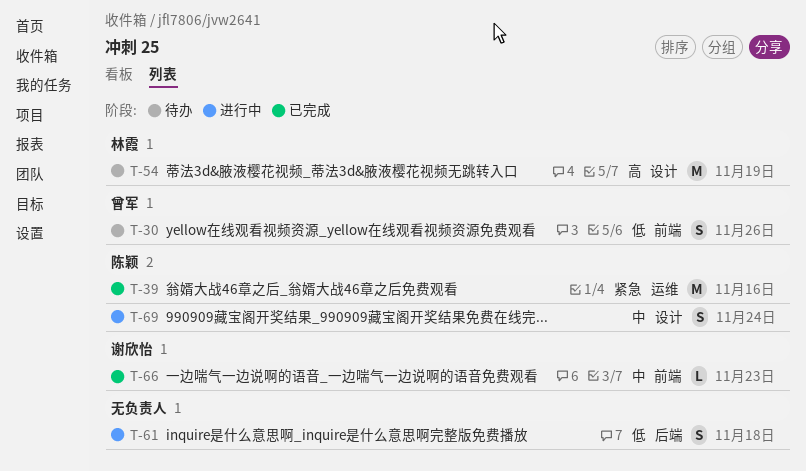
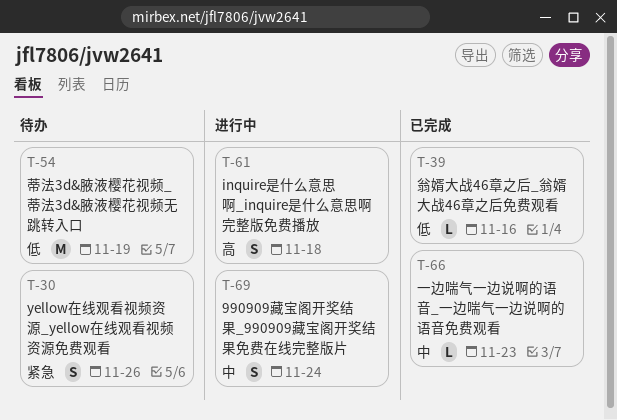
T-30, priority: 低 -> 紧急
T-39, priority: 紧急 -> 低
T-39, estimate: M -> L
T-54, priority: 高 -> 低
T-61, priority: 低 -> 高

